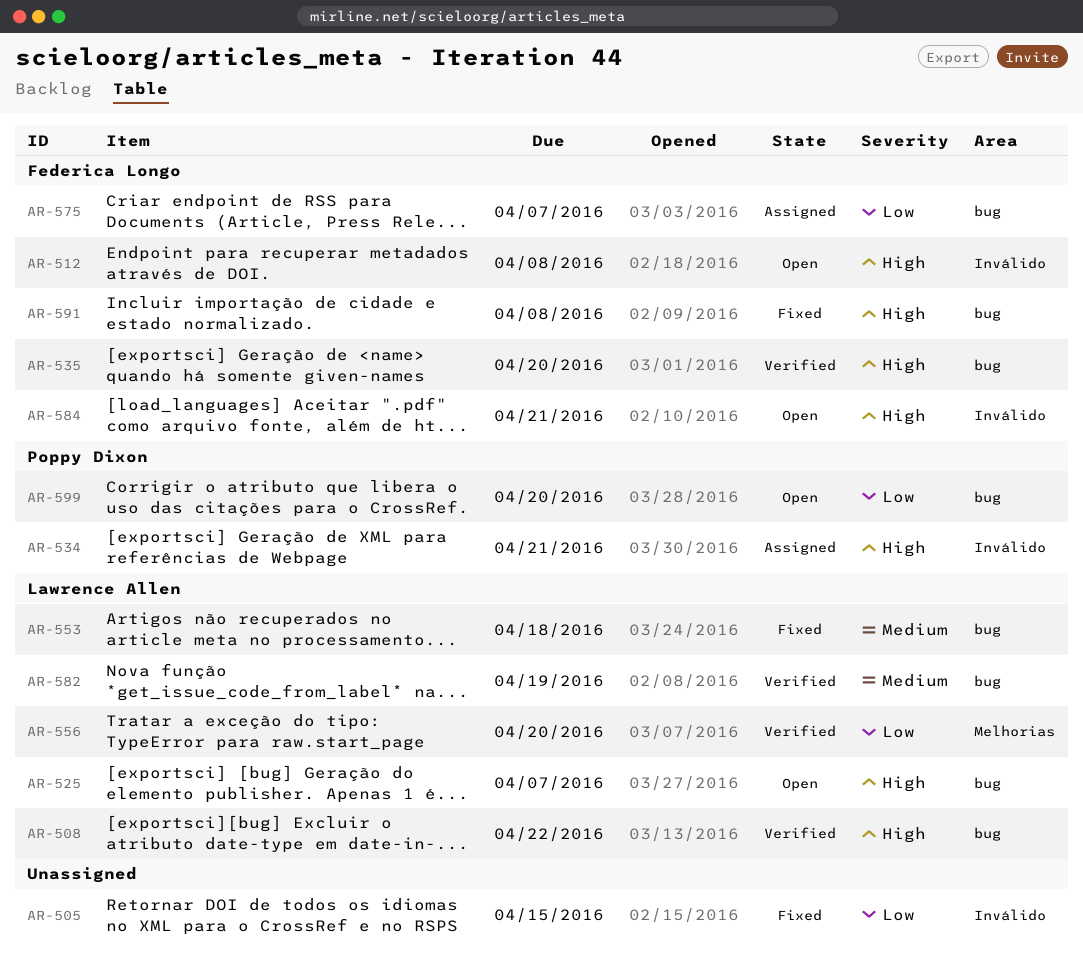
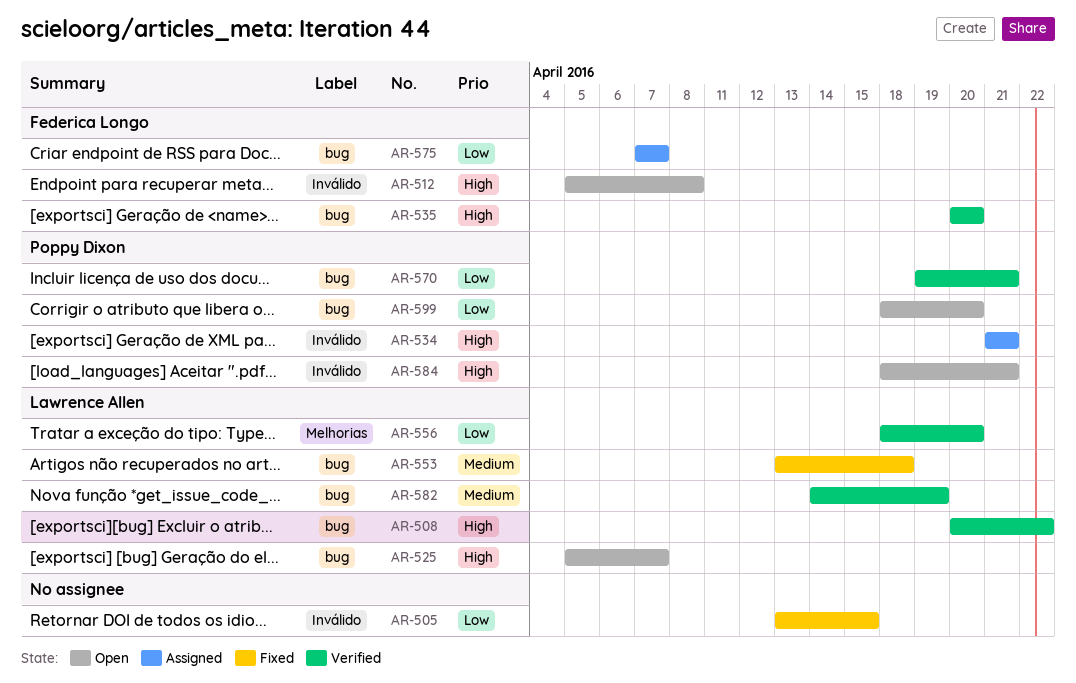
AR-570: none -> present
AR-584, owner: Federica Longo -> Poppy Dixon
AR-591: present -> none

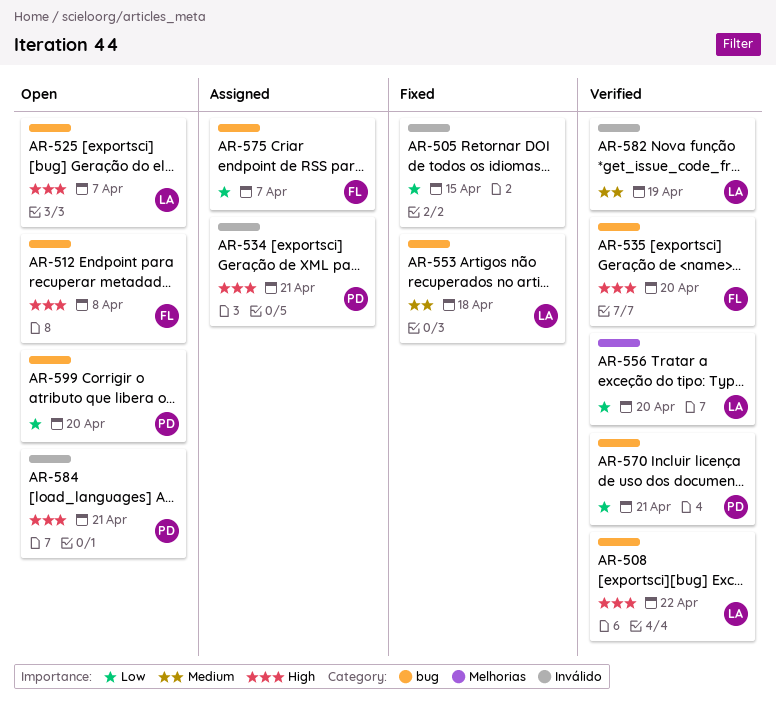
AR-512, label: Inválido -> bug
AR-582, label: bug -> Inválido

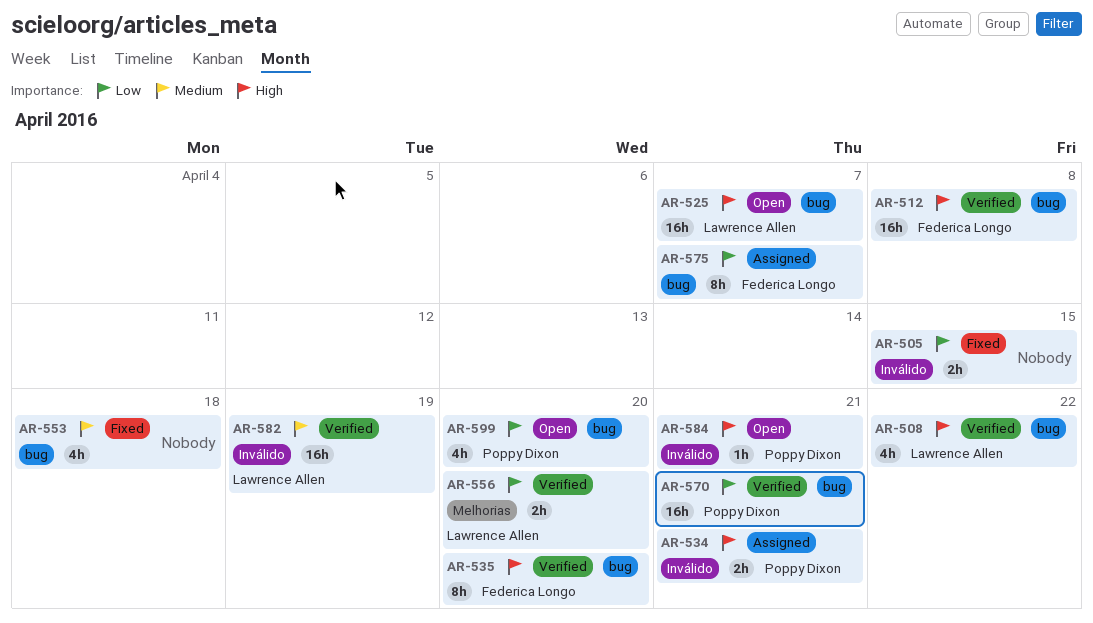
AR-512, status: Open -> Verified
AR-553, owner: Lawrence Allen -> none

